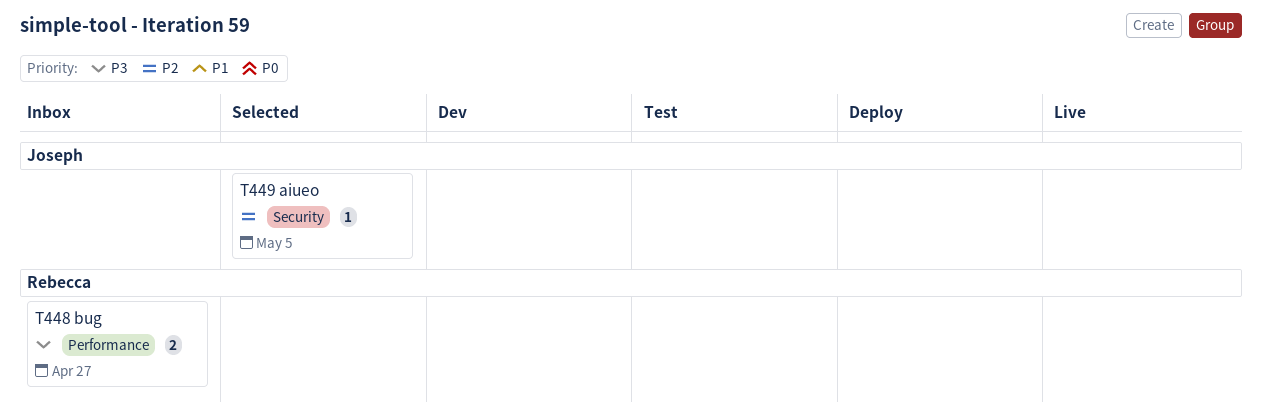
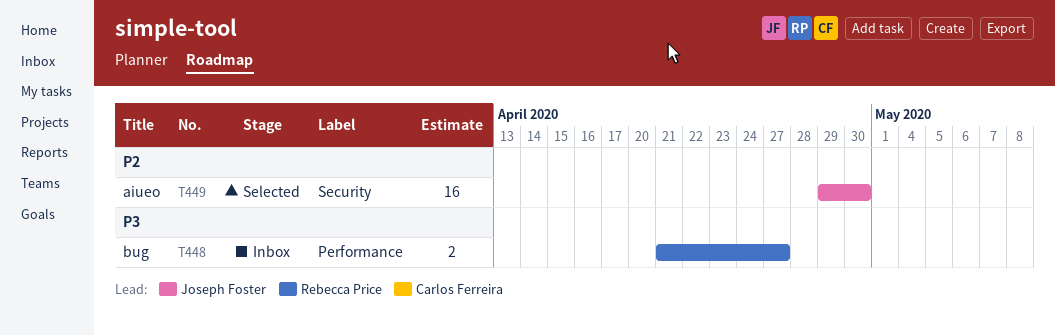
T449, estimate: 1 -> 16
T449, due: May 5 -> Apr 30

